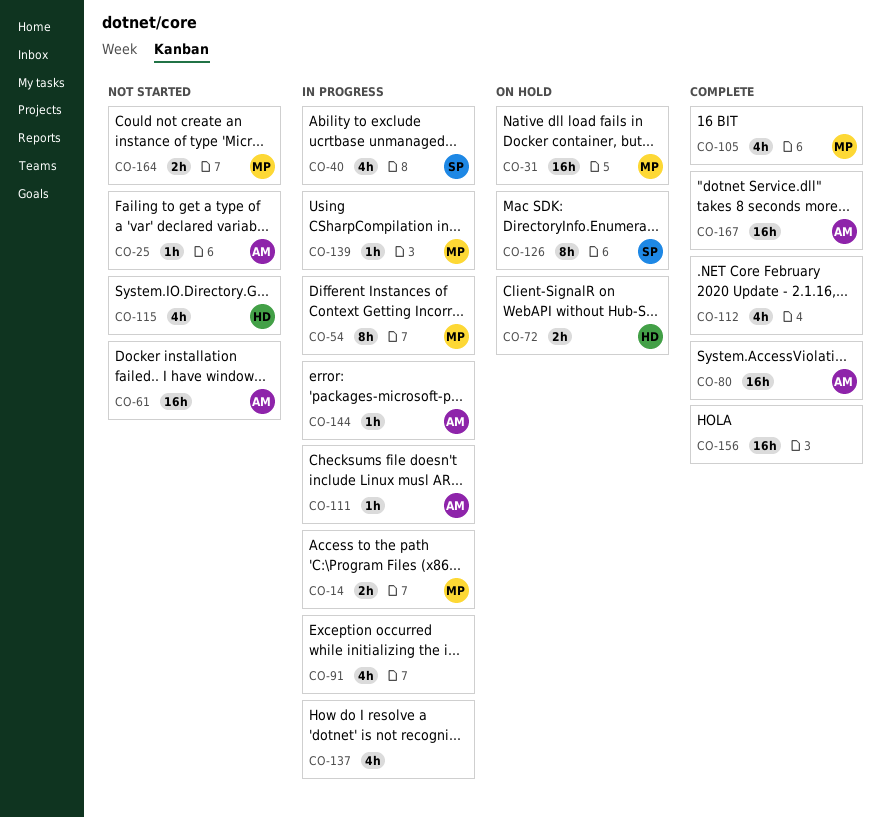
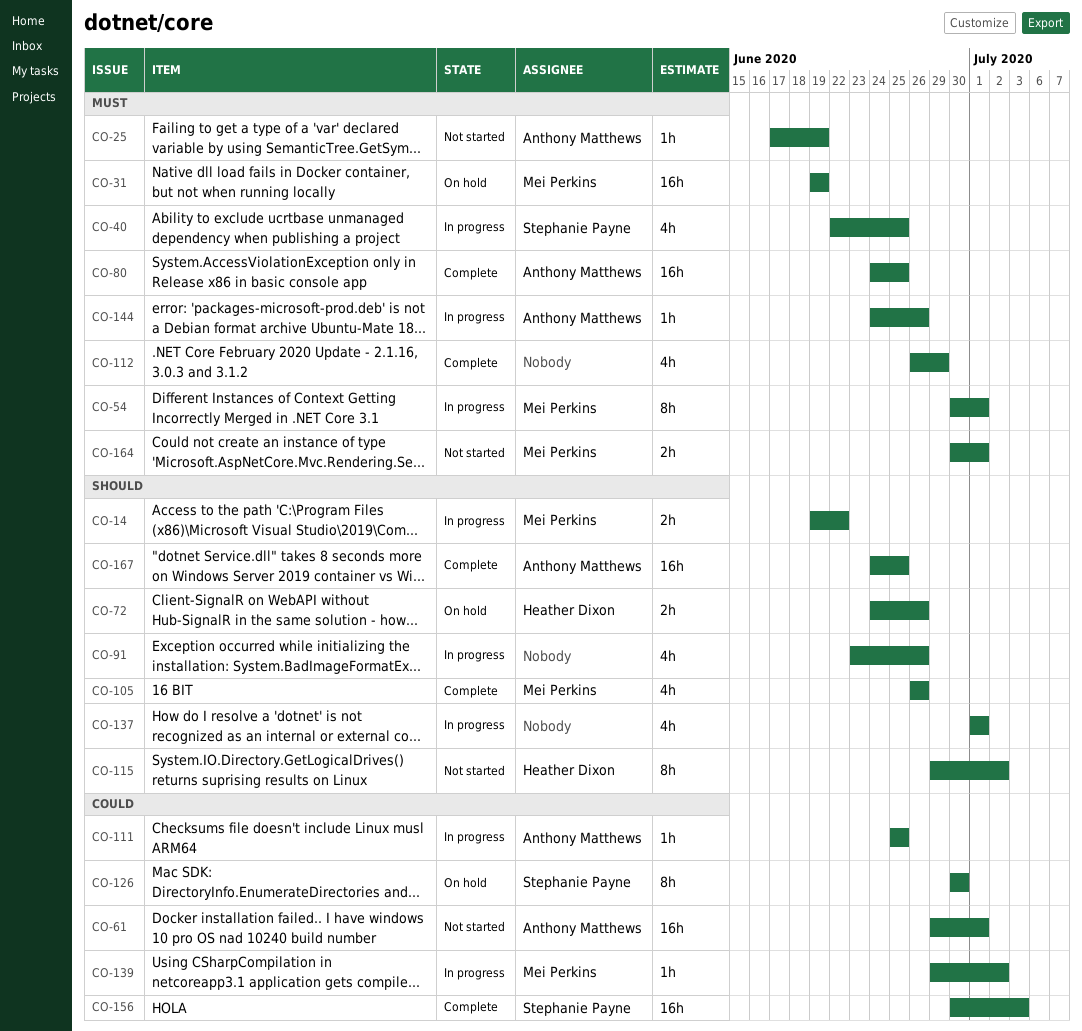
CO-115, estimate: 4h -> 8h
CO-156, owner: none -> Stephanie Payne

